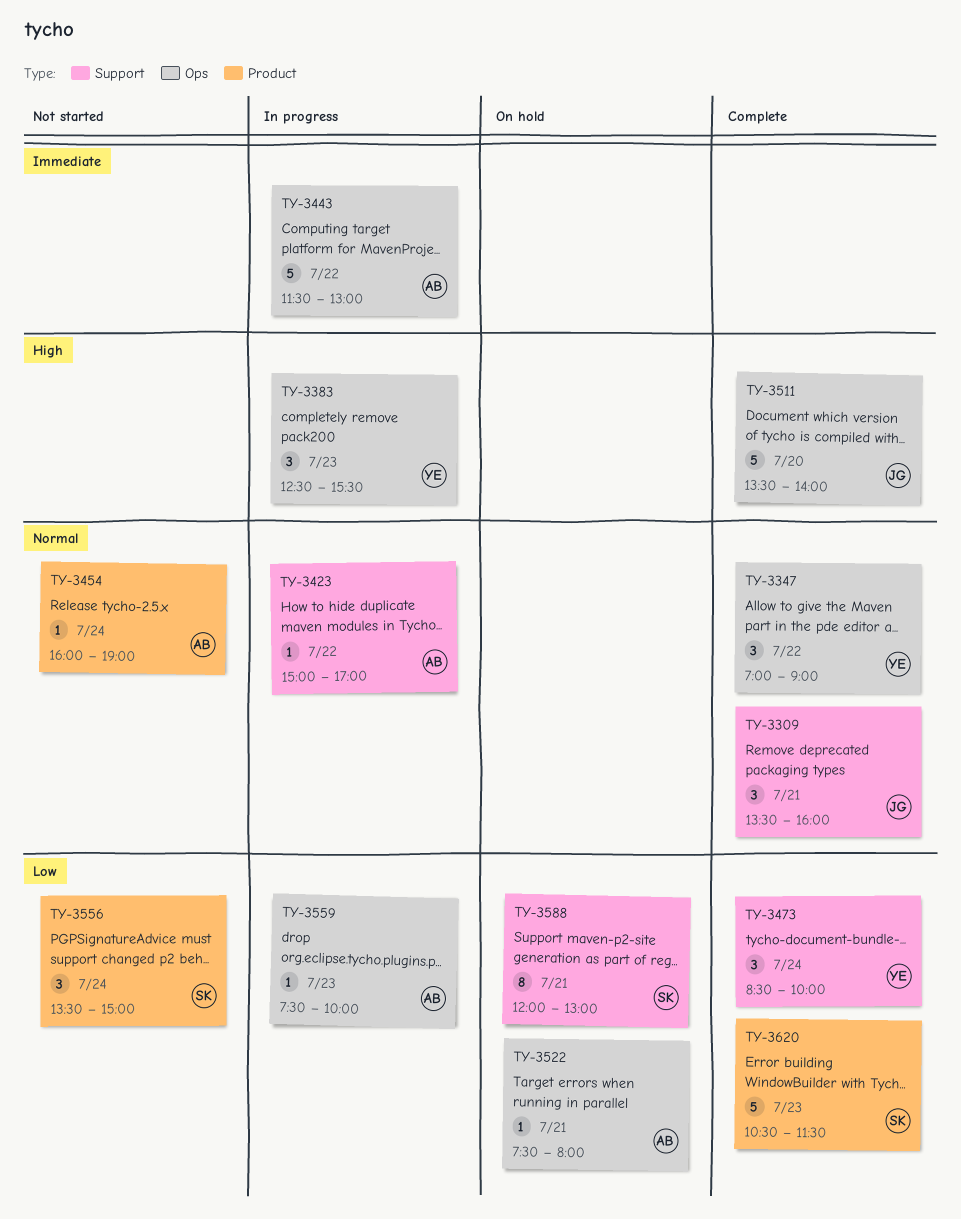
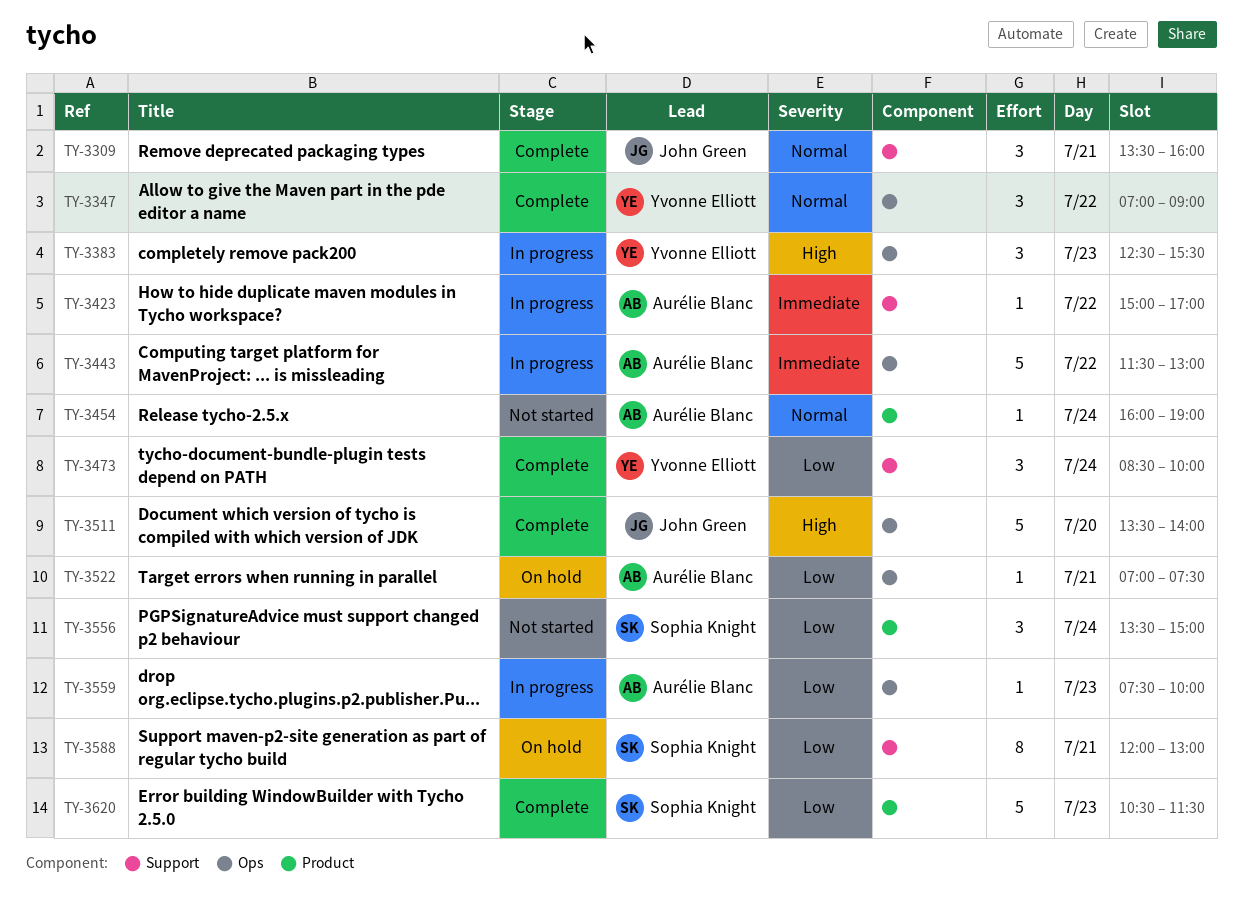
TY-3423, priority: Normal -> Immediate
TY-3522, begins: 07:30 -> 07:00
TY-3522, ends: 08:00 -> 07:30

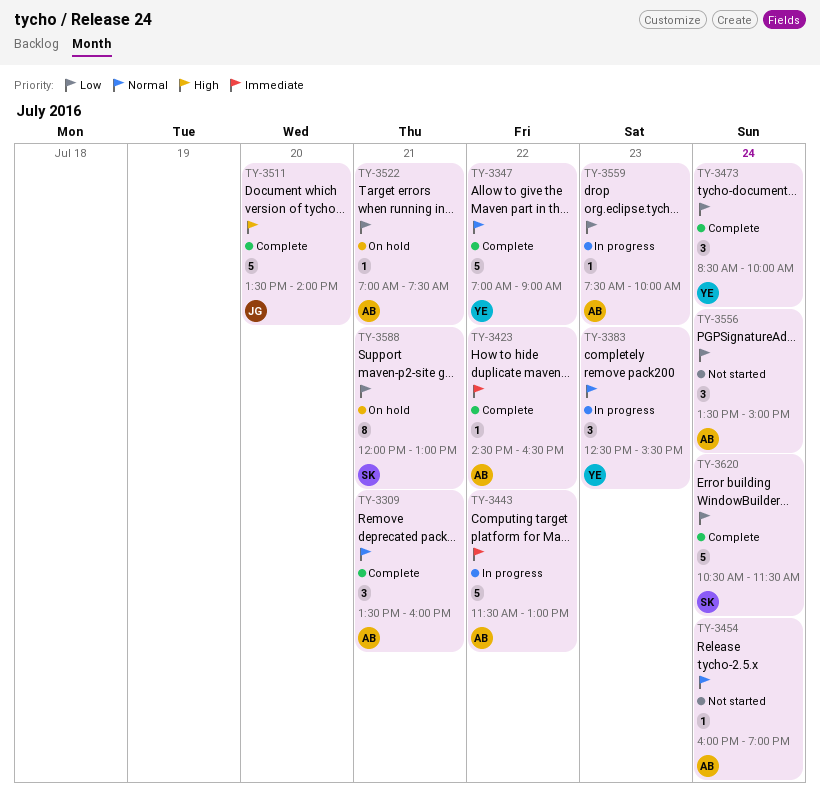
TY-3309, owner: John Green -> Aurélie Blanc
TY-3347, estimate: 3 -> 5
TY-3383, priority: High -> Normal
TY-3423, status: In progress -> Complete
TY-3423, begins: 15:00 -> 14:30
TY-3423, ends: 17:00 -> 16:30
TY-3556, owner: Sophia Knight -> Aurélie Blanc
TY-3620, day: Jul 23 -> Jul 24

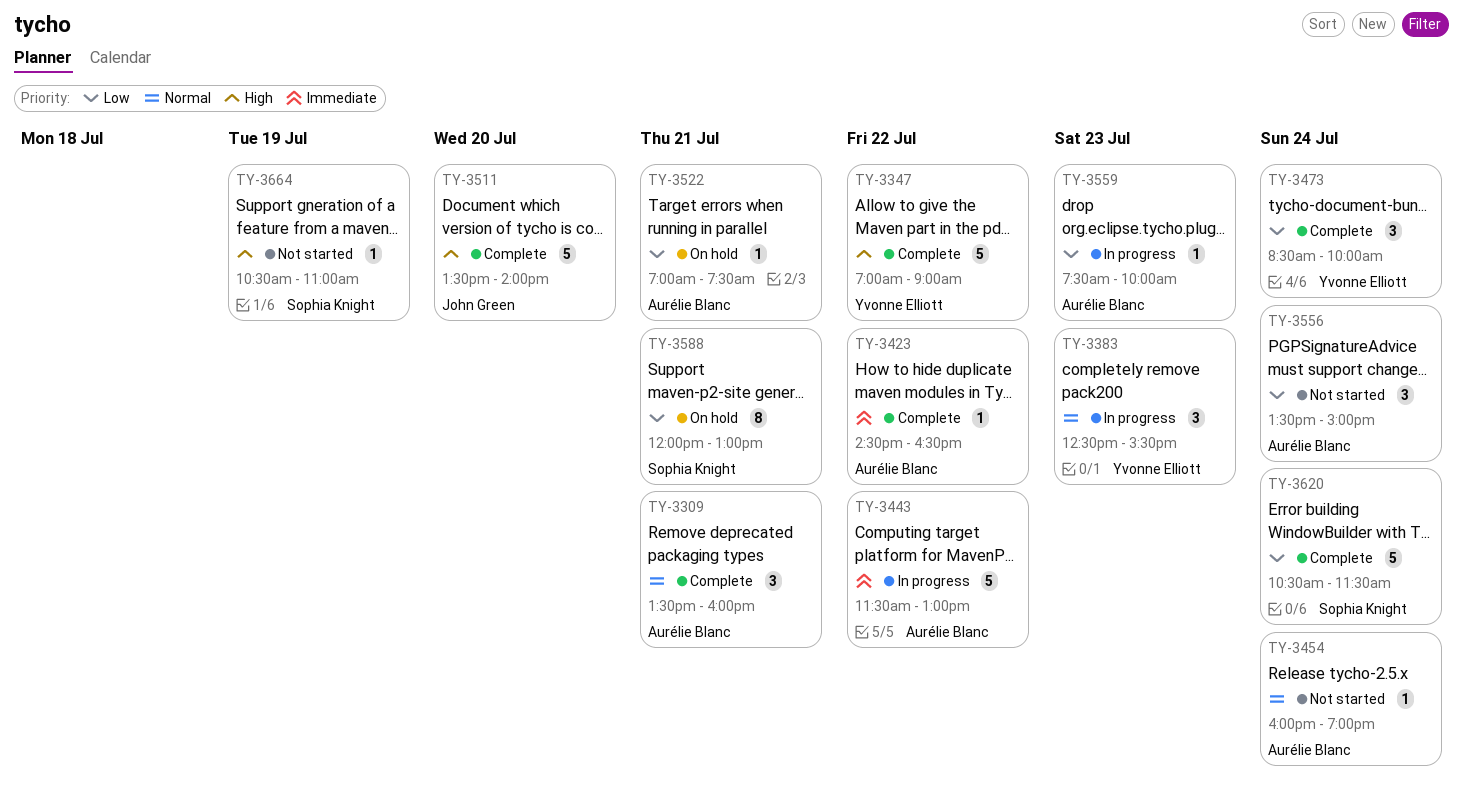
TY-3347, priority: Normal -> High
TY-3664: none -> present

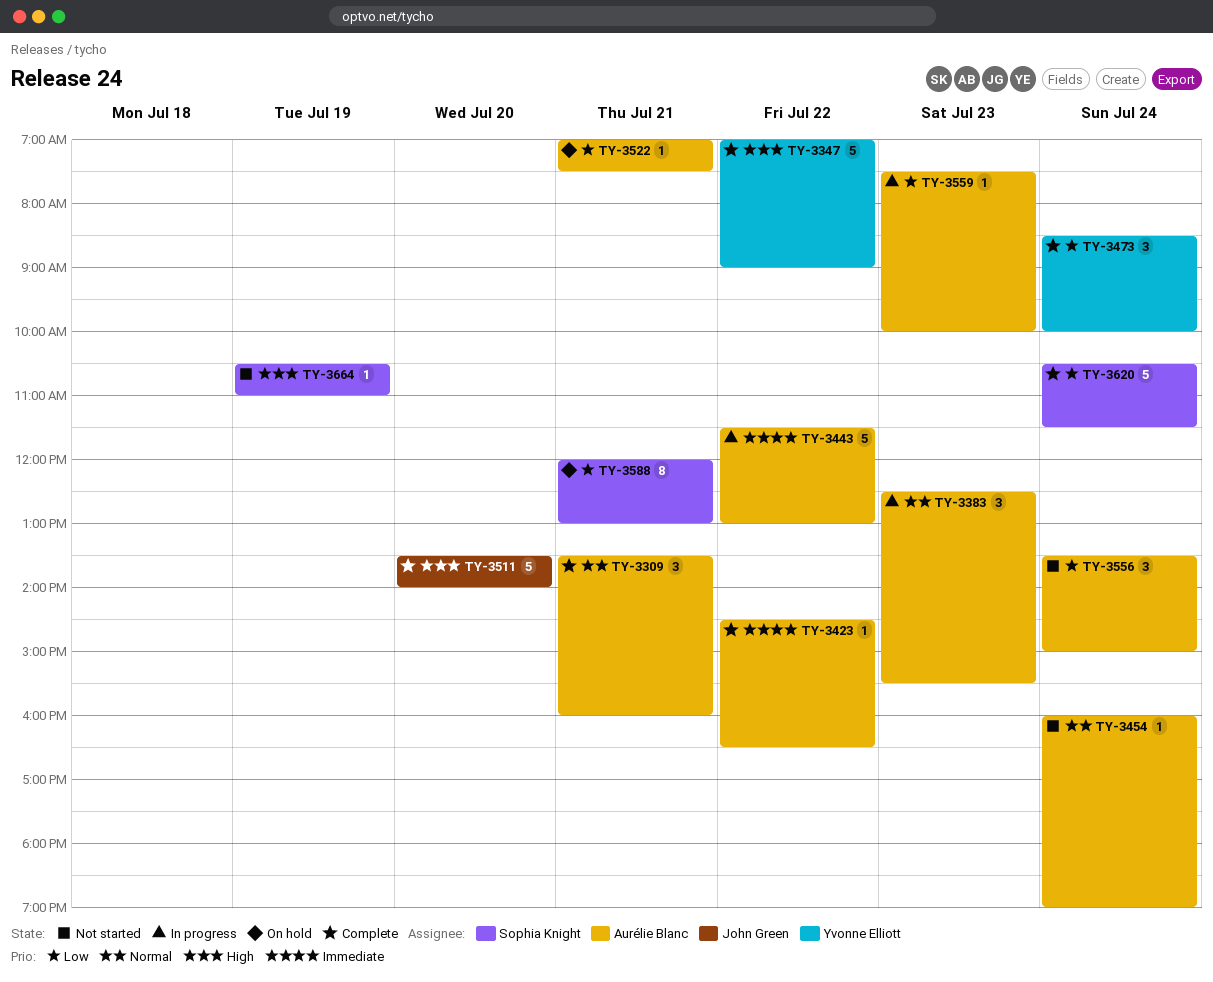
TY-3383, owner: Yvonne Elliott -> Aurélie Blanc

